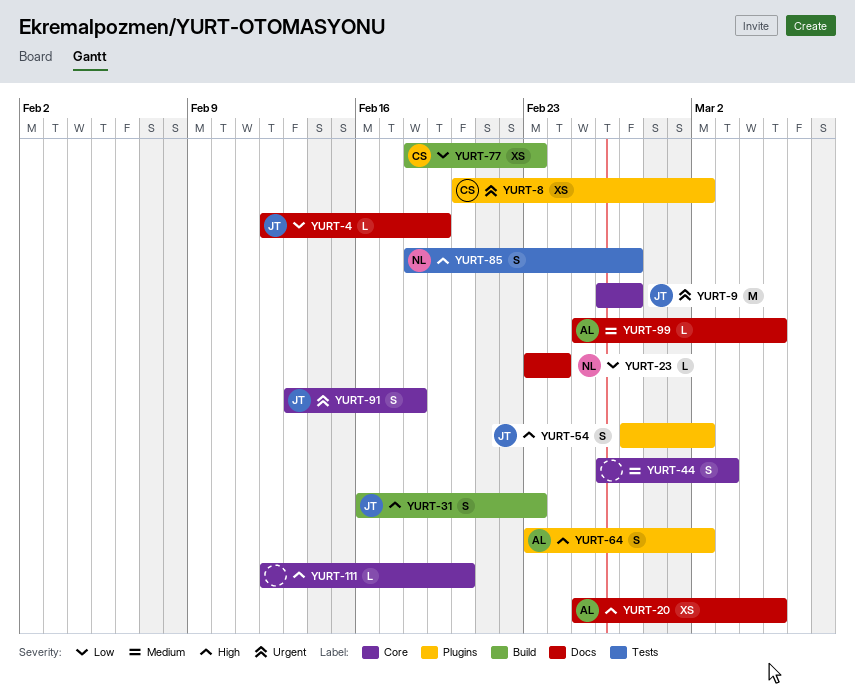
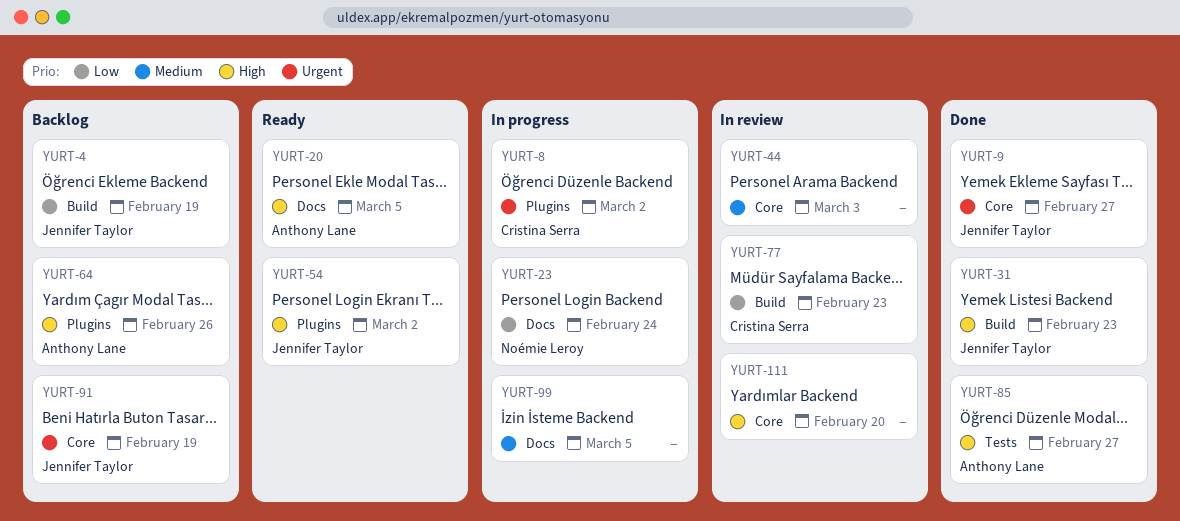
YURT-4, label: Docs -> Build
YURT-64, due: Mar 2 -> Feb 26
YURT-85, owner: Noémie Leroy -> Anthony Lane
YURT-91, due: Feb 18 -> Feb 19
YURT-99, owner: Anthony Lane -> none

